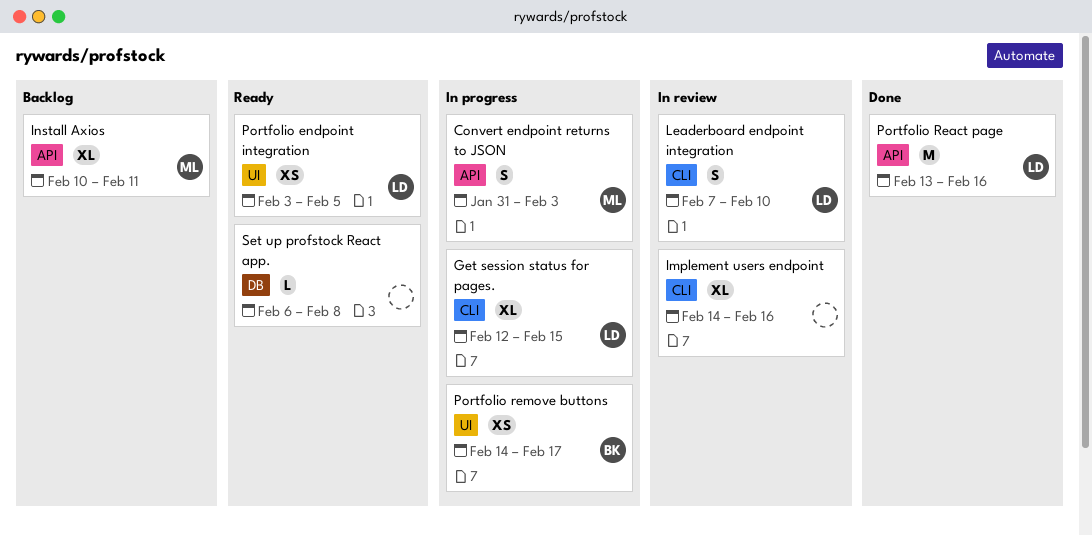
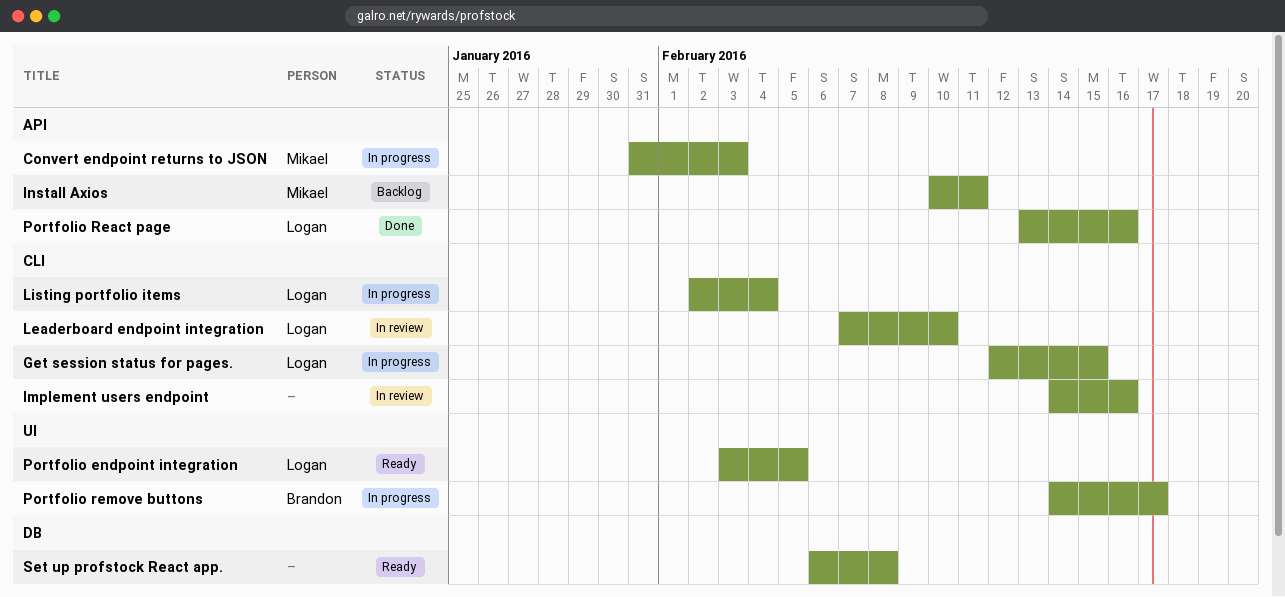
Listing portfolio items: none -> present

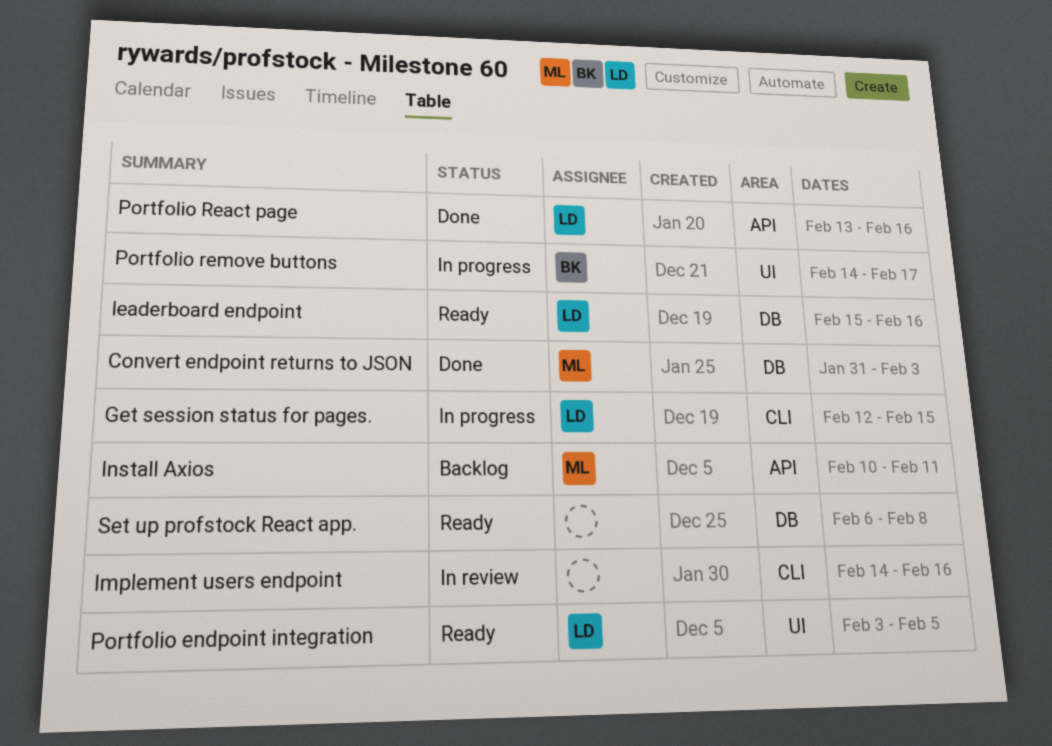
Convert endpoint returns to JSON, status: In progress -> Done
Convert endpoint returns to JSON, label: API -> DB
leaderboard endpoint: none -> present
Leaderboard endpoint integration: present -> none
Listing portfolio items: present -> none

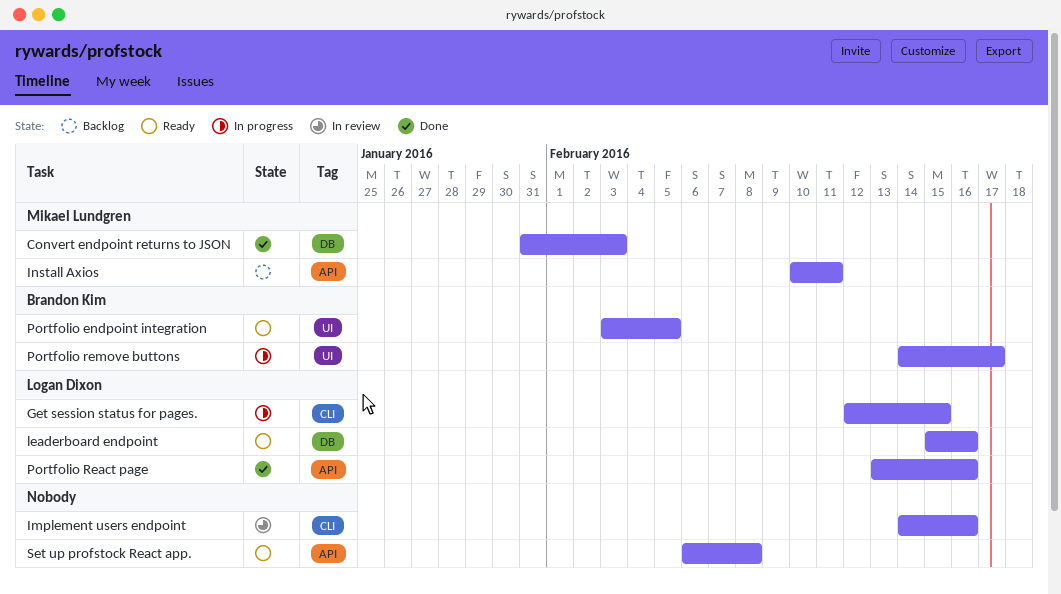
Portfolio endpoint integration, owner: Logan Dixon -> Brandon Kim
Set up profstock React app., label: DB -> API

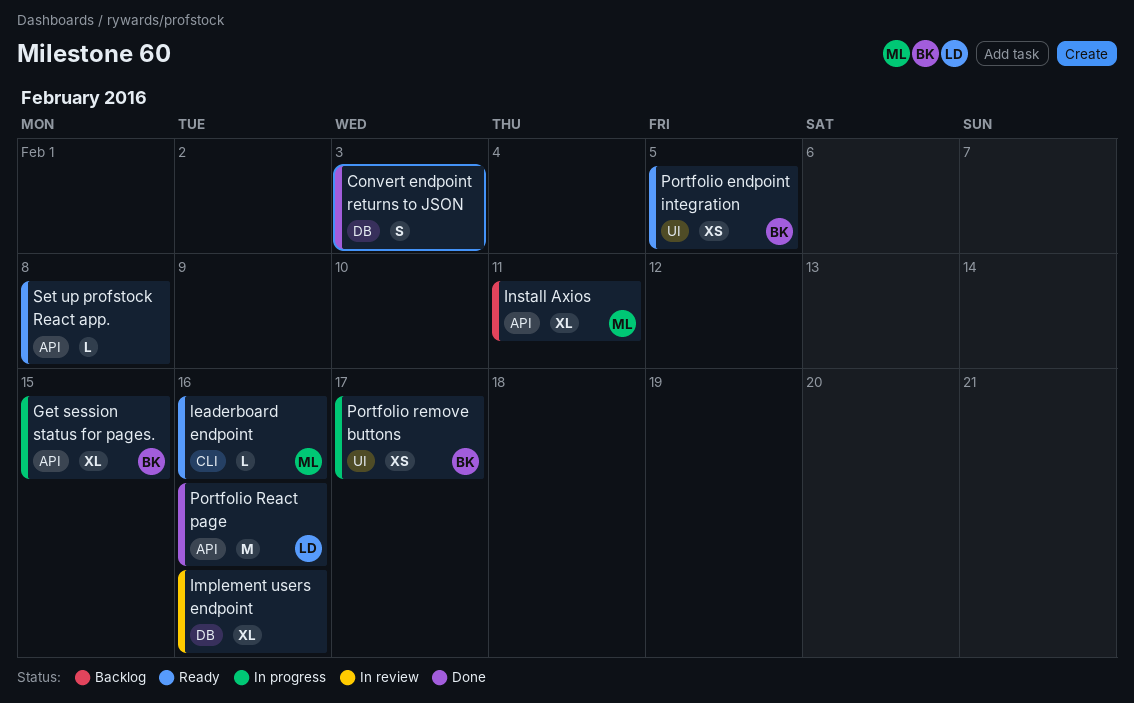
Convert endpoint returns to JSON, owner: Mikael Lundgren -> none
Get session status for pages., owner: Logan Dixon -> Brandon Kim
Get session status for pages., label: CLI -> API
Implement users endpoint, label: CLI -> DB
leaderboard endpoint, owner: Logan Dixon -> Mikael Lundgren
leaderboard endpoint, label: DB -> CLI

